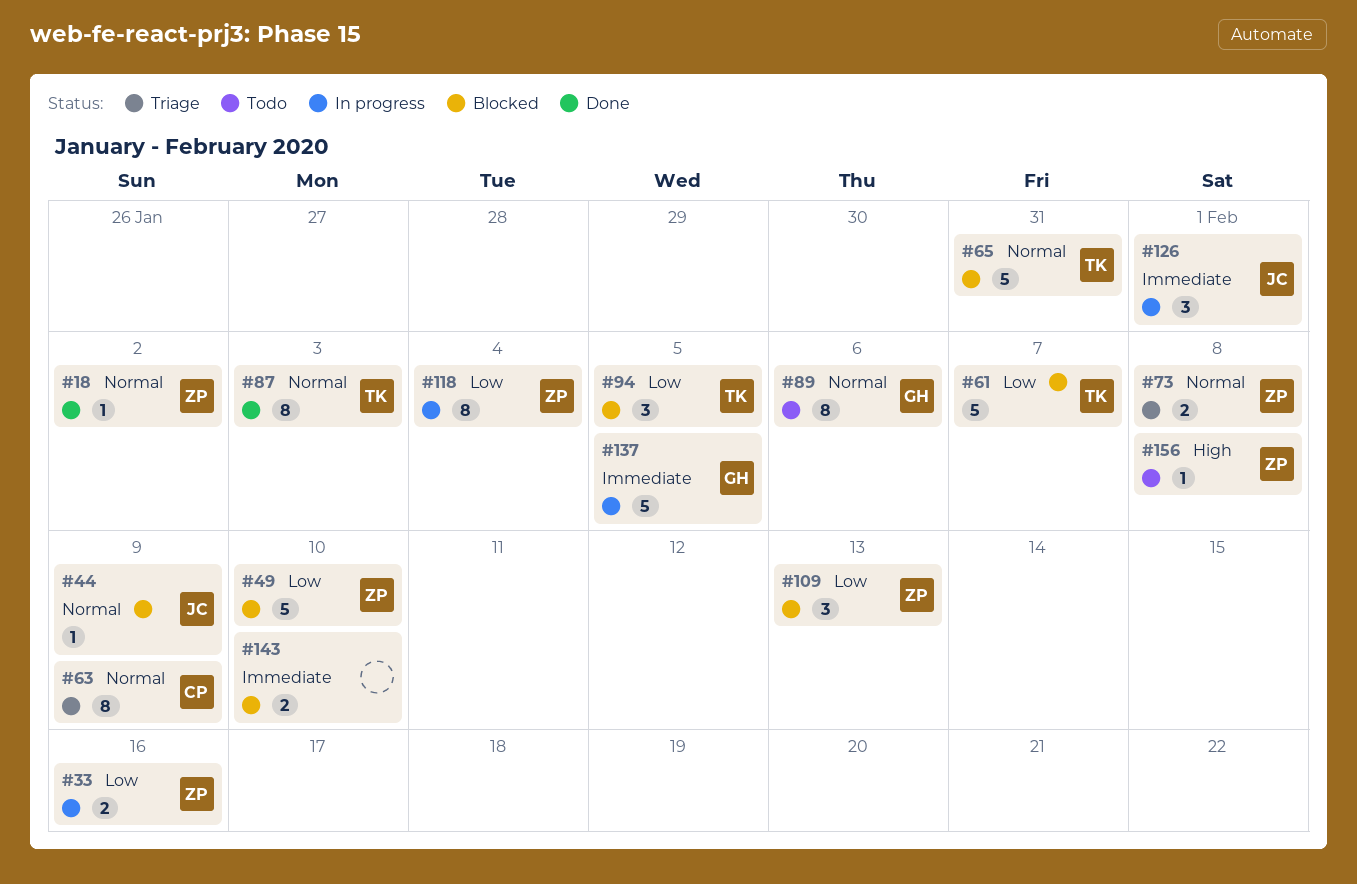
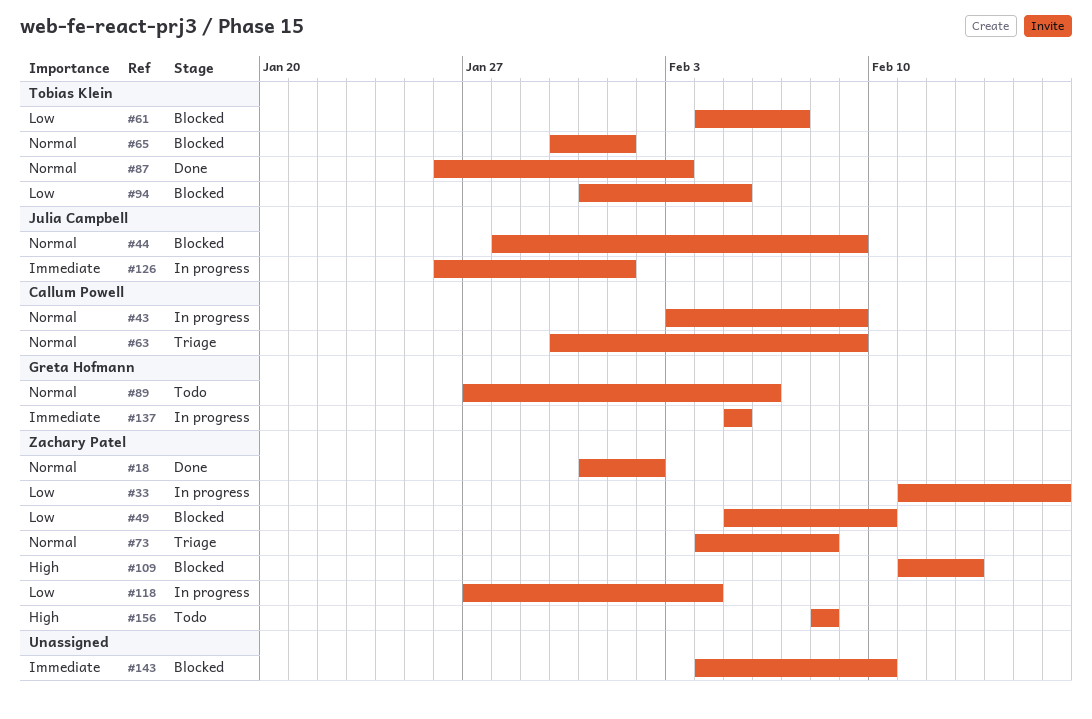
#43: none -> present
#65, due: Jan 31 -> Feb 1
#109, priority: Low -> High

